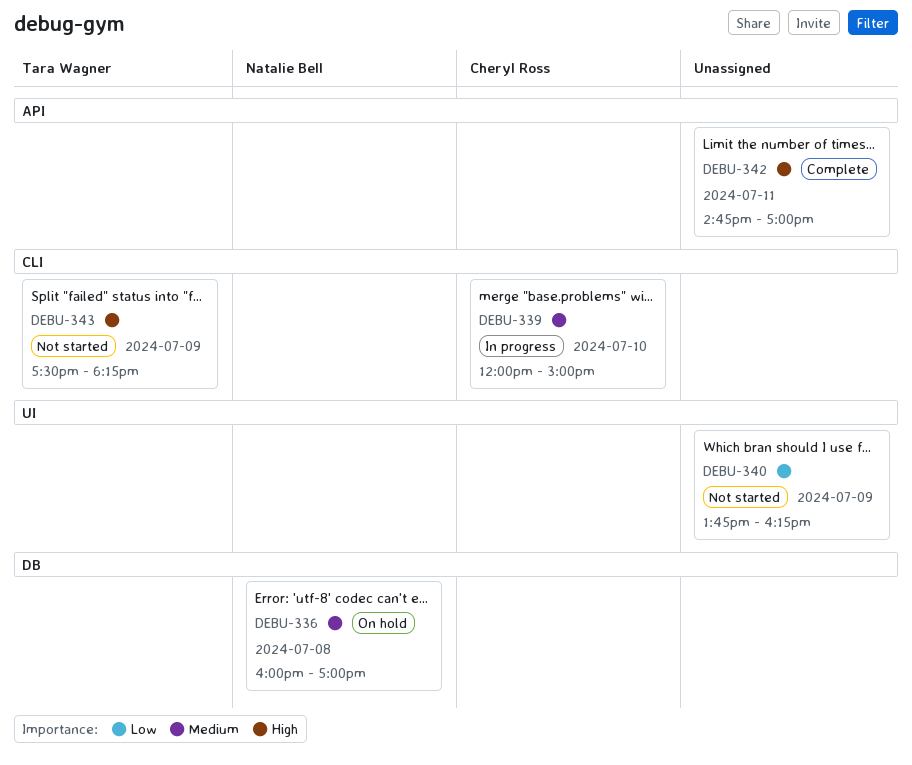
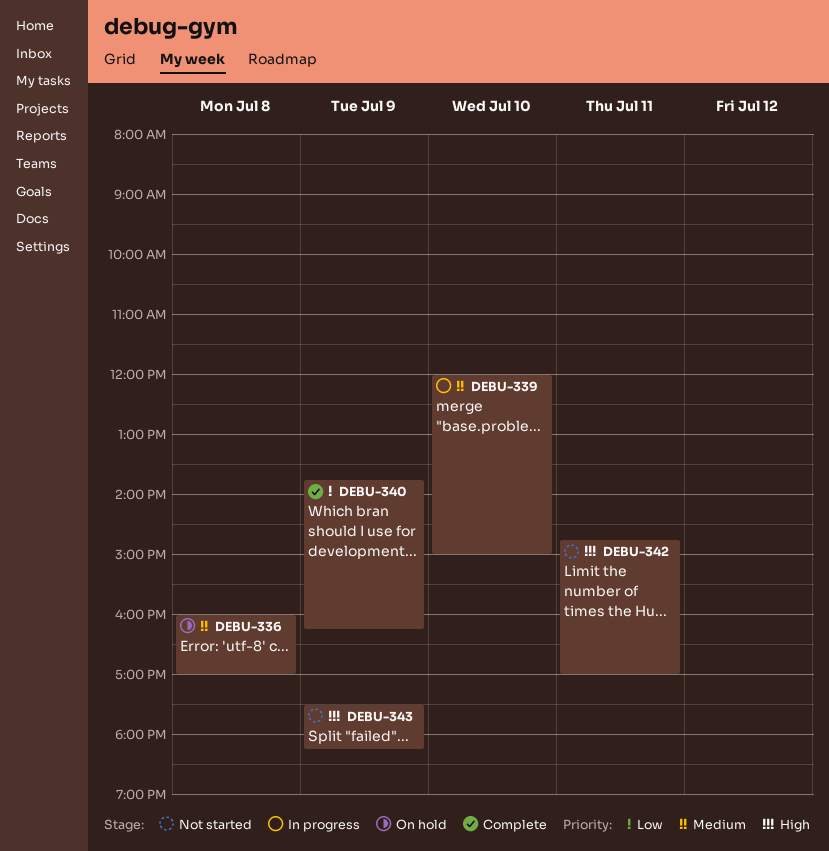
DEBU-340, status: Not started -> Complete
DEBU-342, status: Complete -> Not started

